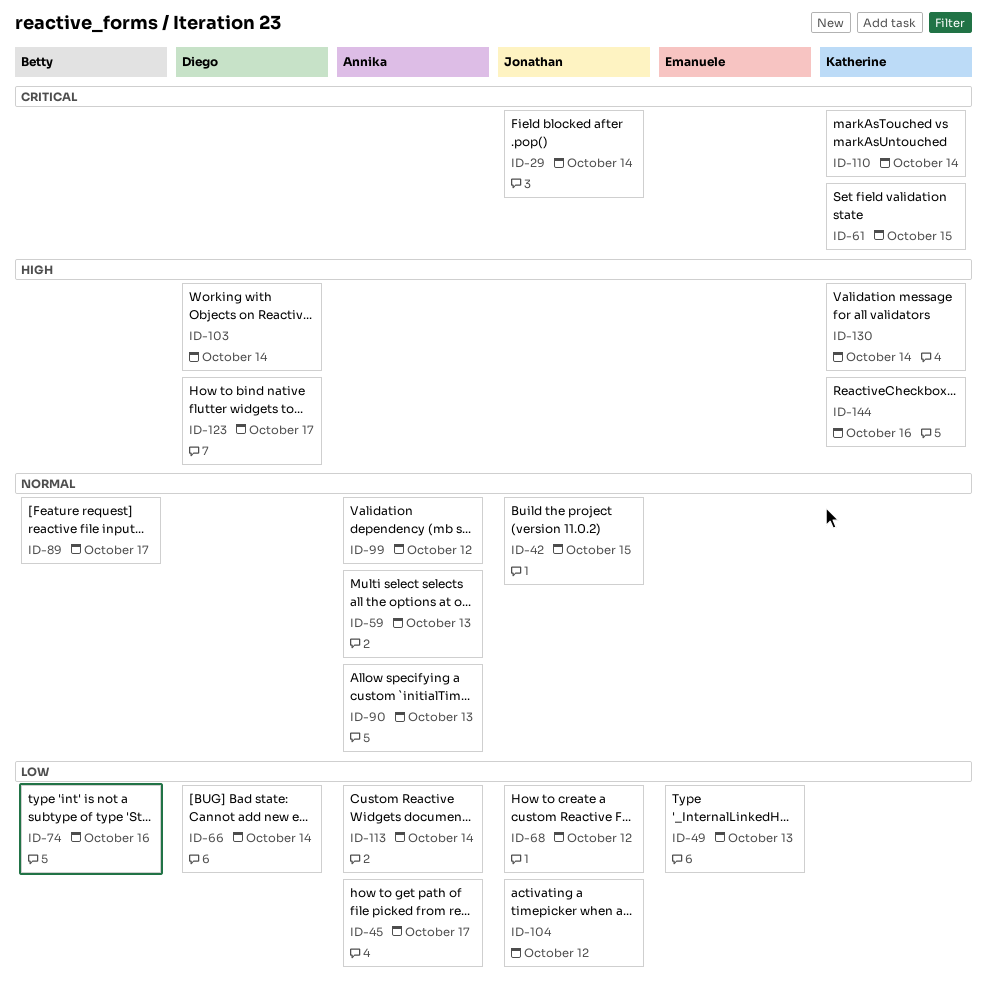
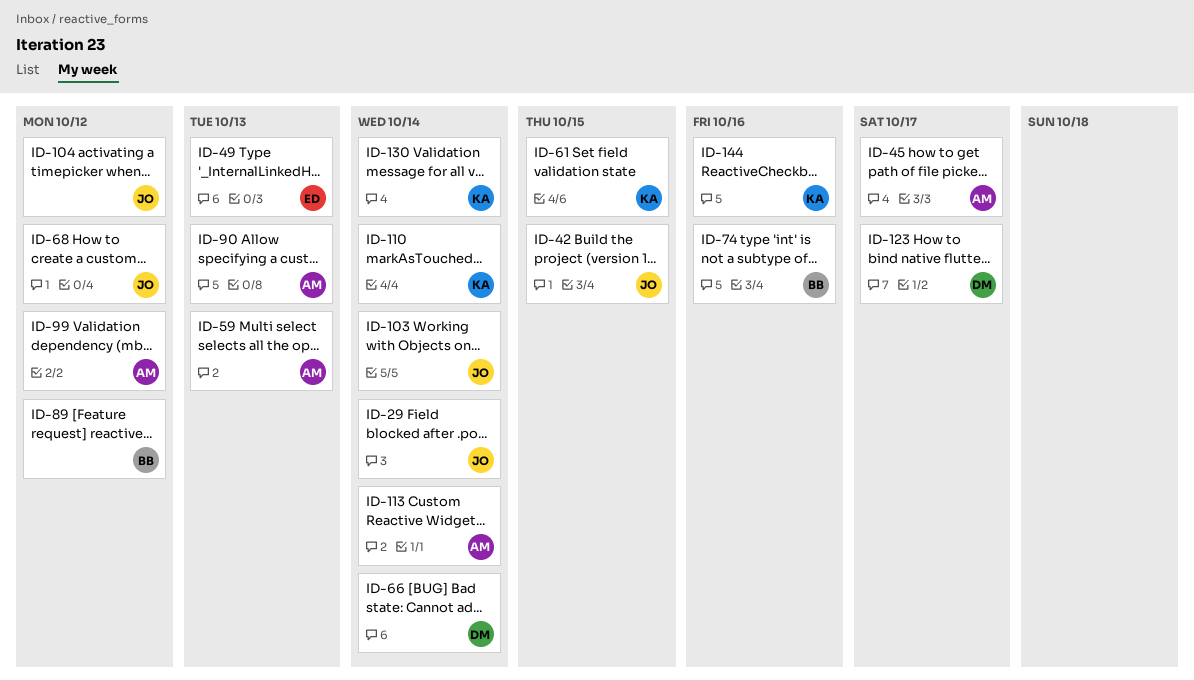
ID-89, due: Oct 17 -> Oct 12
ID-103, owner: Diego -> Jonathan

